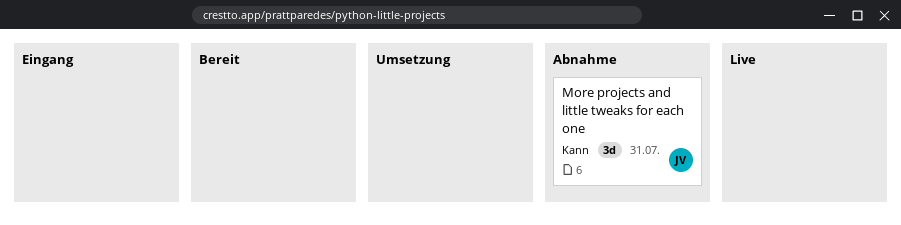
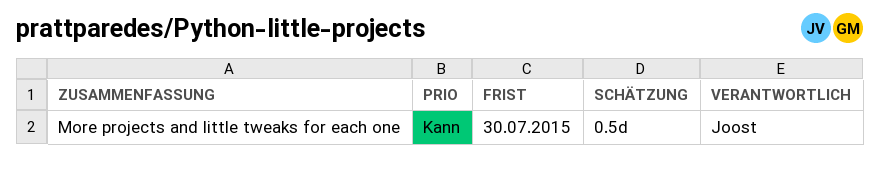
More projects and little tweaks for each one, estimate: 3d -> 0.5d
More projects and little tweaks for each one, due: Jul 31 -> Jul 30

